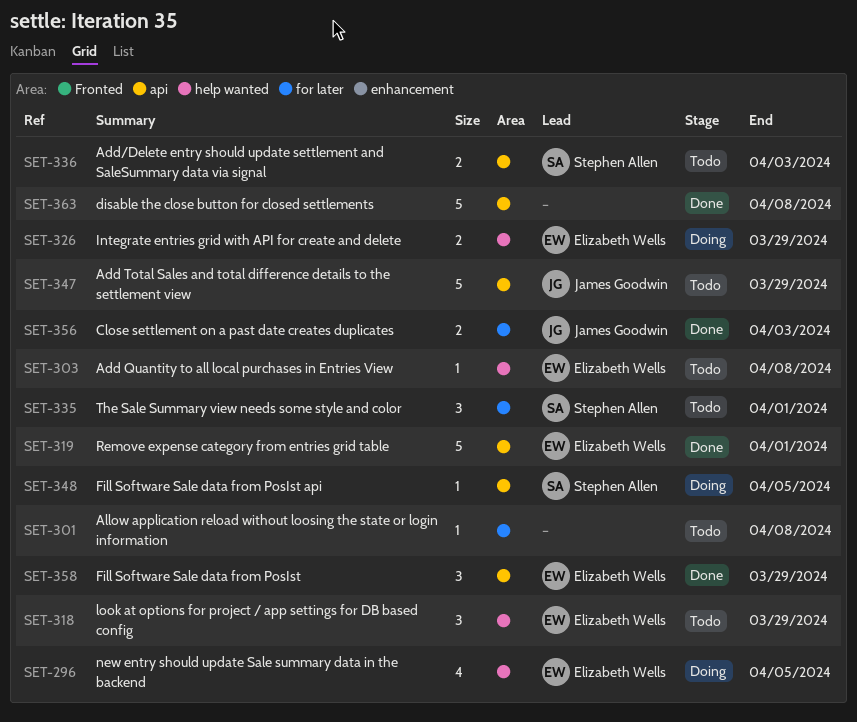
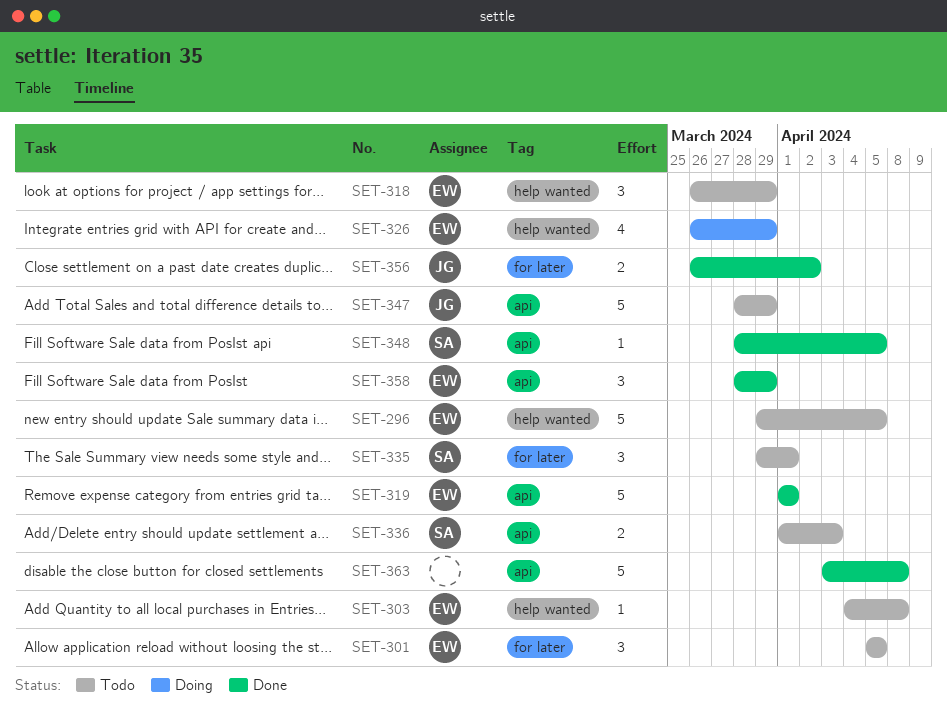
SET-296, status: Doing -> Todo
SET-296, estimate: 4 -> 5
SET-301, owner: none -> Elizabeth Wells
SET-301, estimate: 1 -> 3
SET-301, due: Apr 8 -> Apr 5
SET-326, estimate: 2 -> 4
SET-348, status: Doing -> Done
SET-356, due: Apr 3 -> Apr 2

